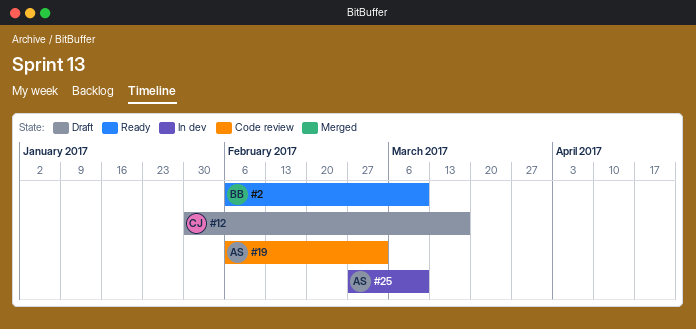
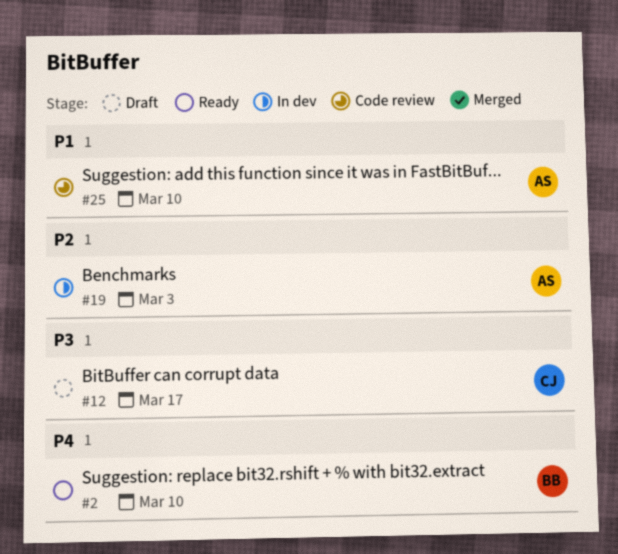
#19, status: Code review -> In dev
#25, status: In dev -> Code review

